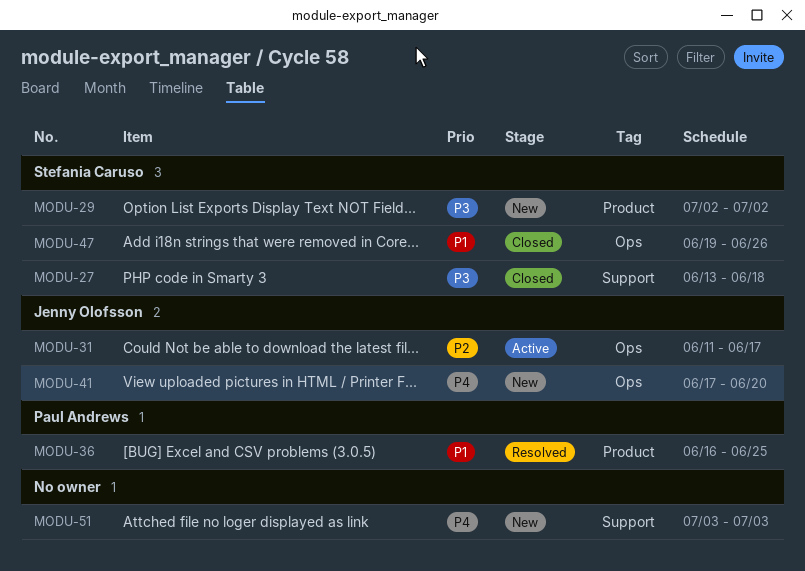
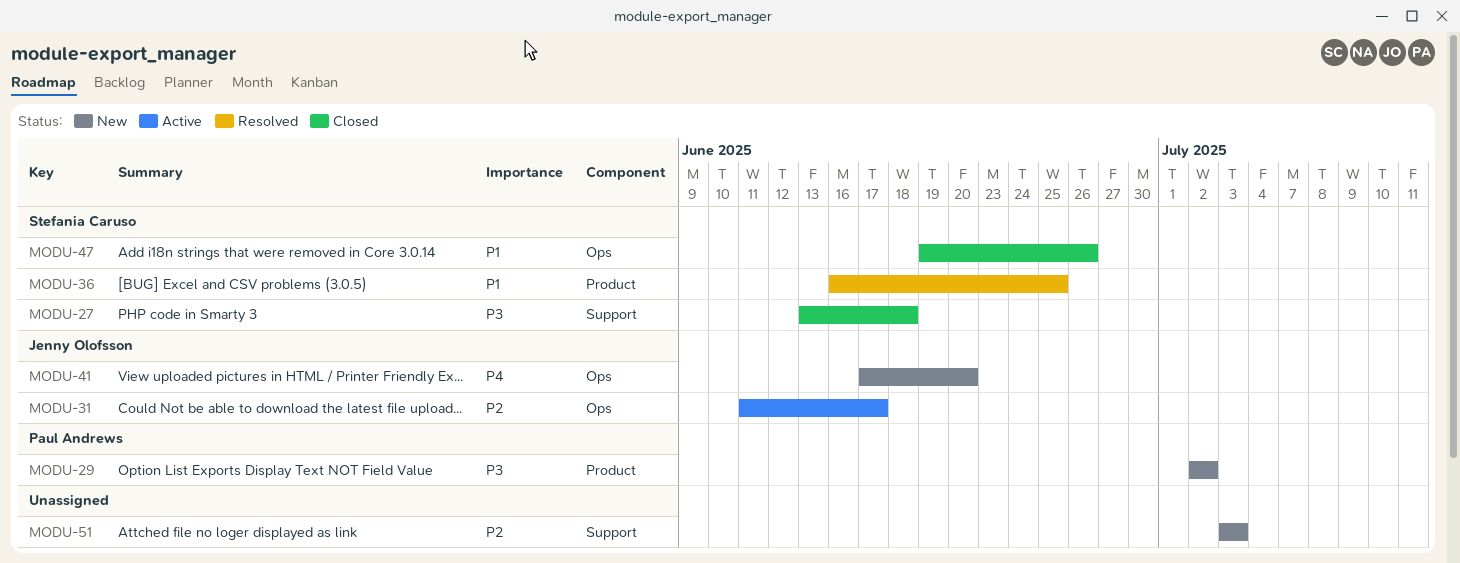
MODU-29, owner: Stefania Caruso -> Paul Andrews
MODU-36, owner: Paul Andrews -> Stefania Caruso
MODU-51, priority: P4 -> P2

